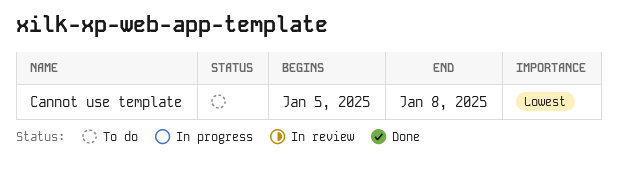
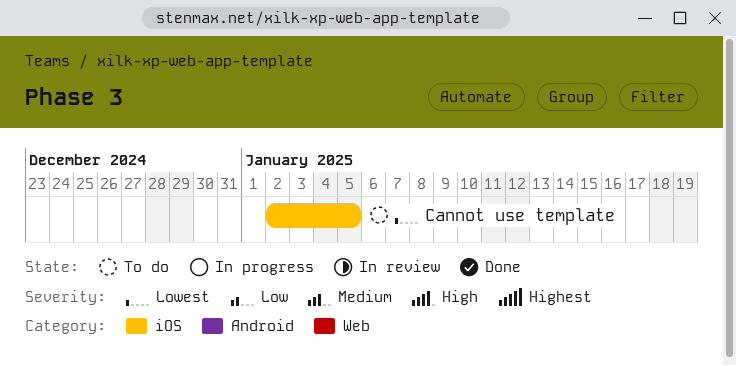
Cannot use template, start: Jan 5 -> Jan 2
Cannot use template, due: Jan 8 -> Jan 5

